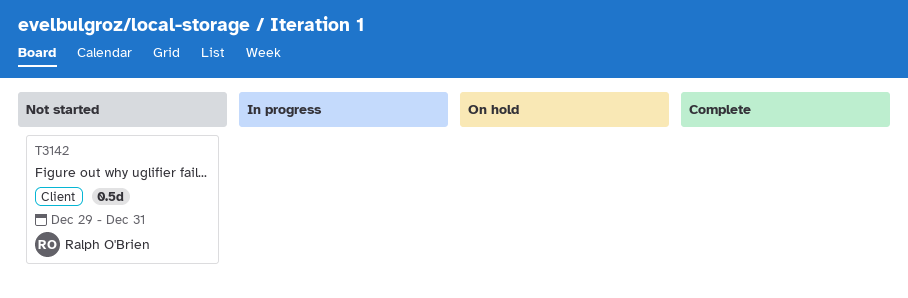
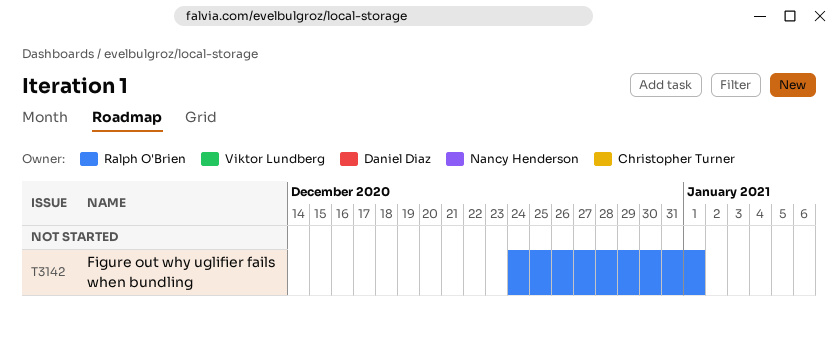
T3142, start: Dec 29 -> Dec 24
T3142, due: Dec 31 -> Jan 1

